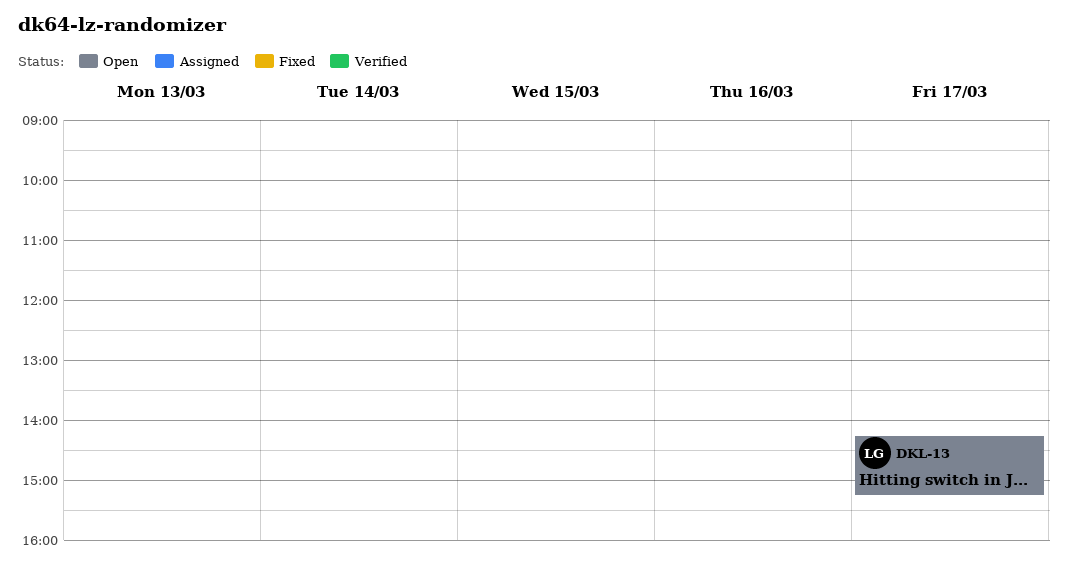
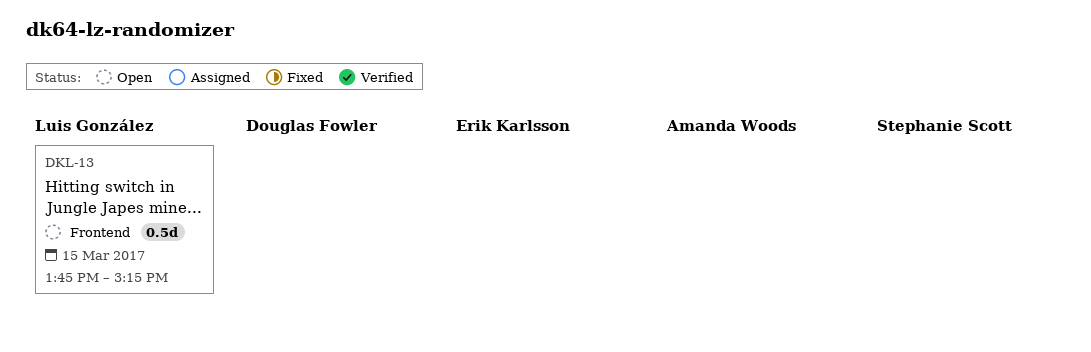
DKL-13, day: Mar 17 -> Mar 15
DKL-13, begins: 14:15 -> 13:45

